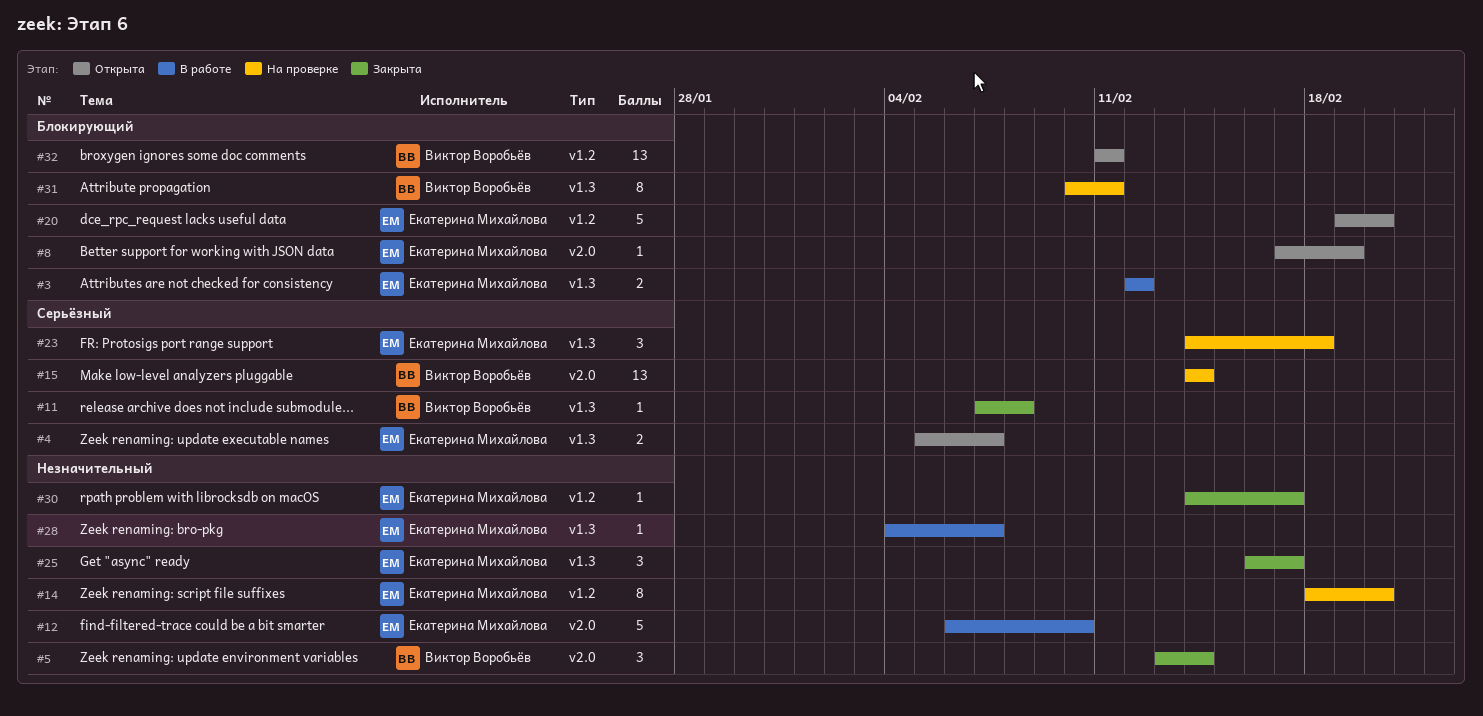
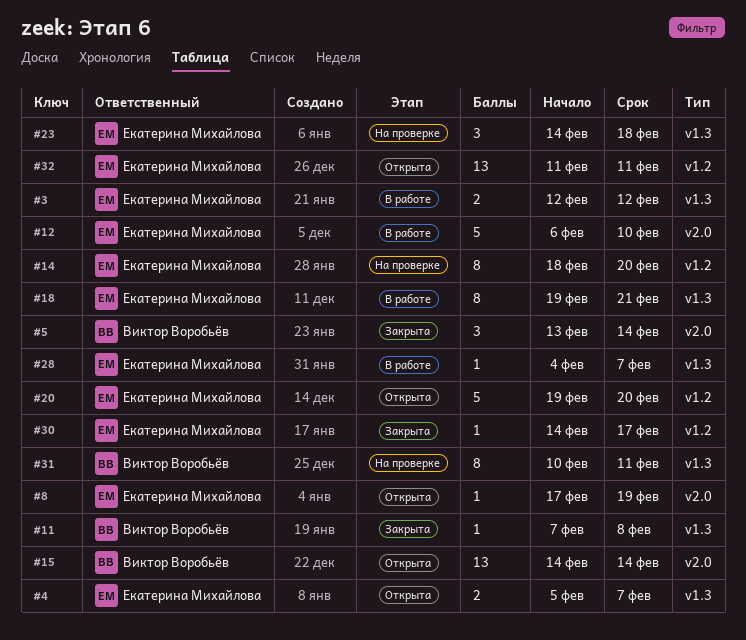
#15, status: На проверке -> Открыта
#18: none -> present
#25: present -> none
#32, owner: Виктор Воробьёв -> Екатерина Михайлова

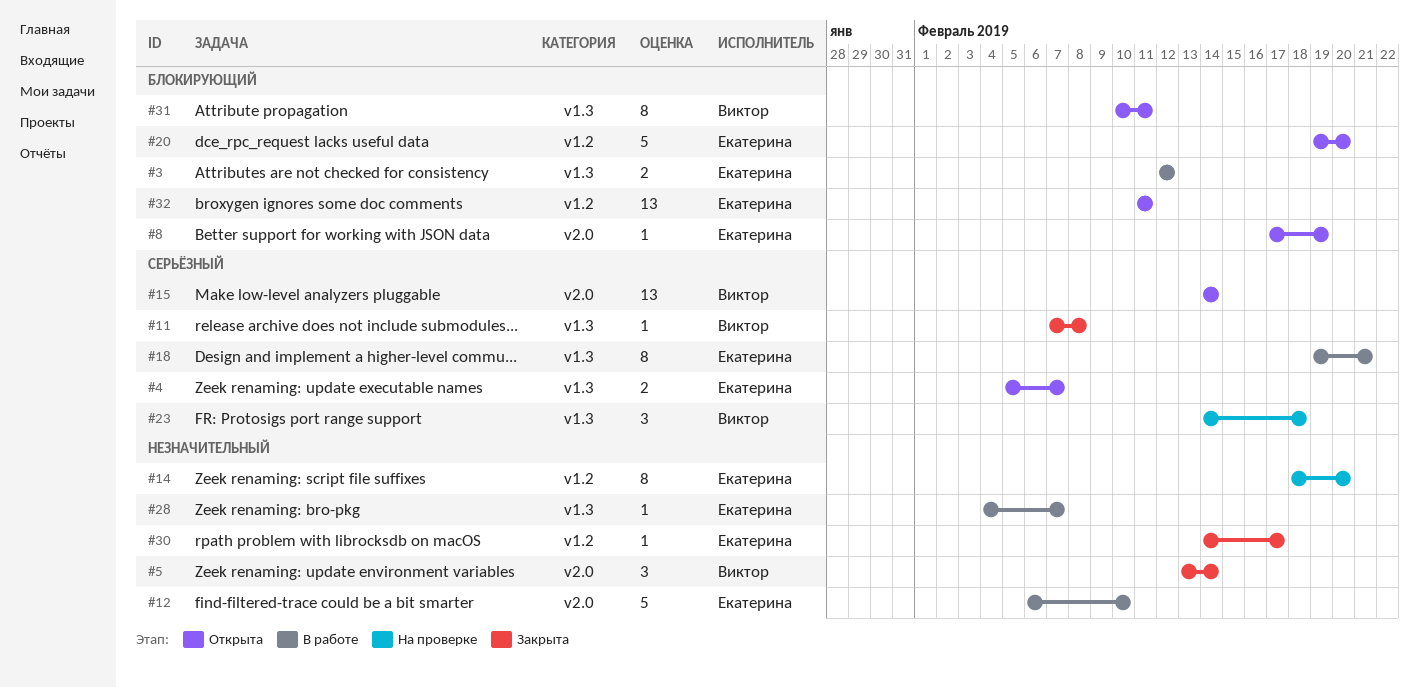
#23, owner: Екатерина Михайлова -> Виктор Воробьёв
#31, status: На проверке -> Открыта

